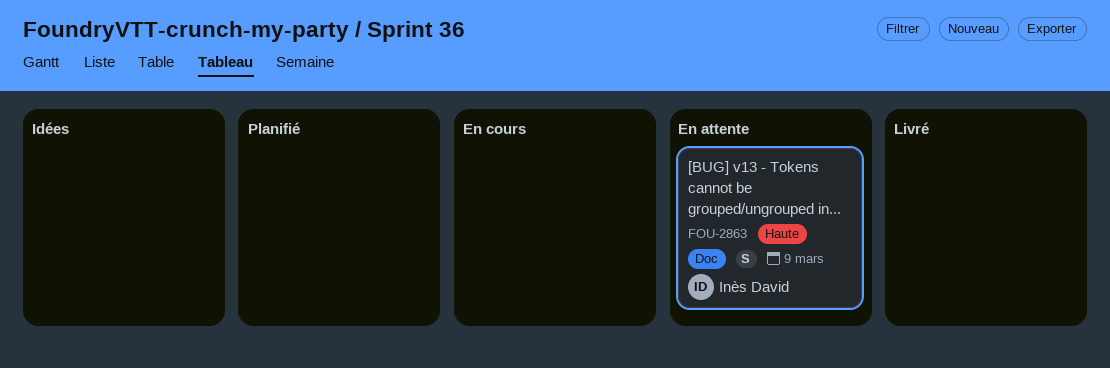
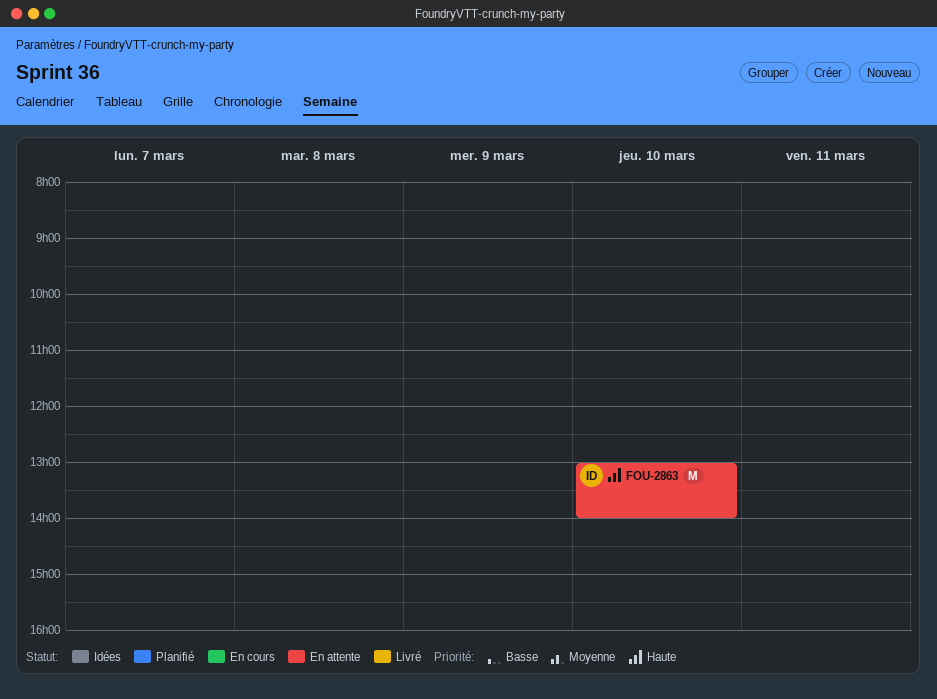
FOU-2863, estimate: S -> M
FOU-2863, day: Mar 9 -> Mar 10

